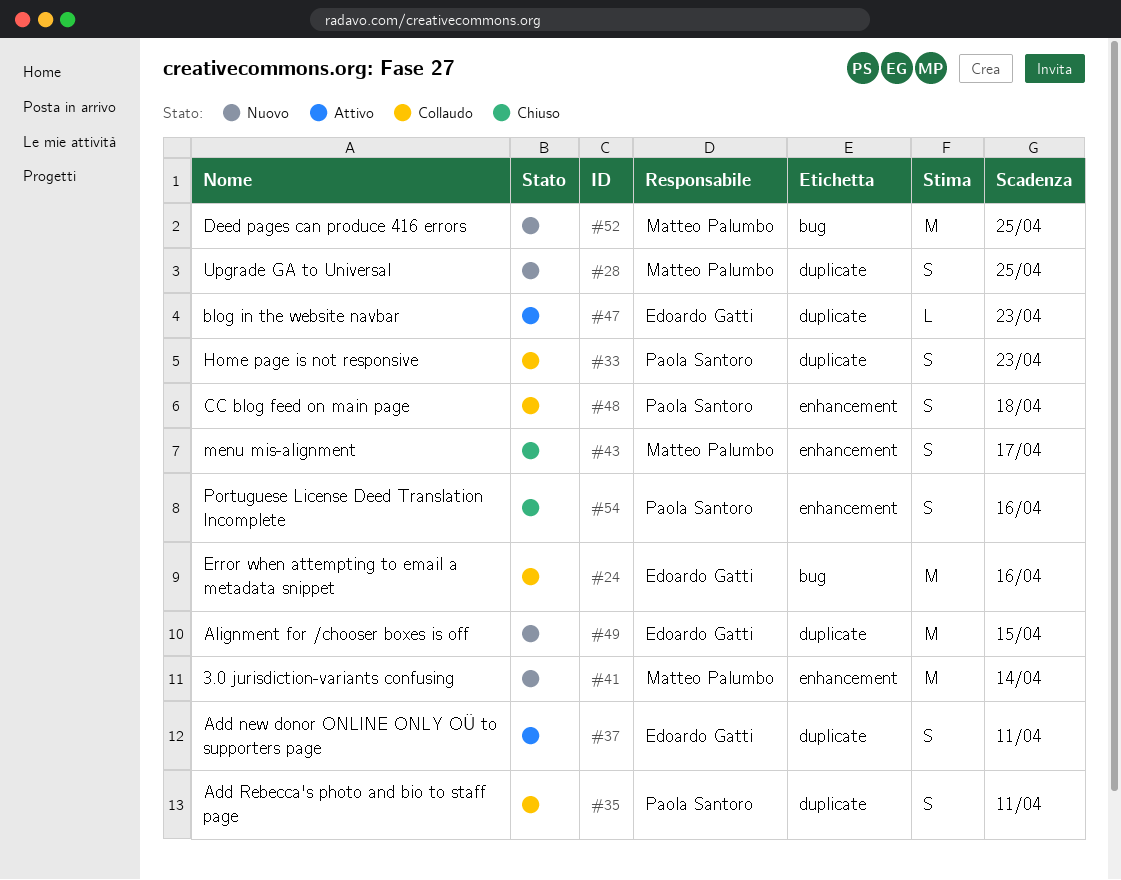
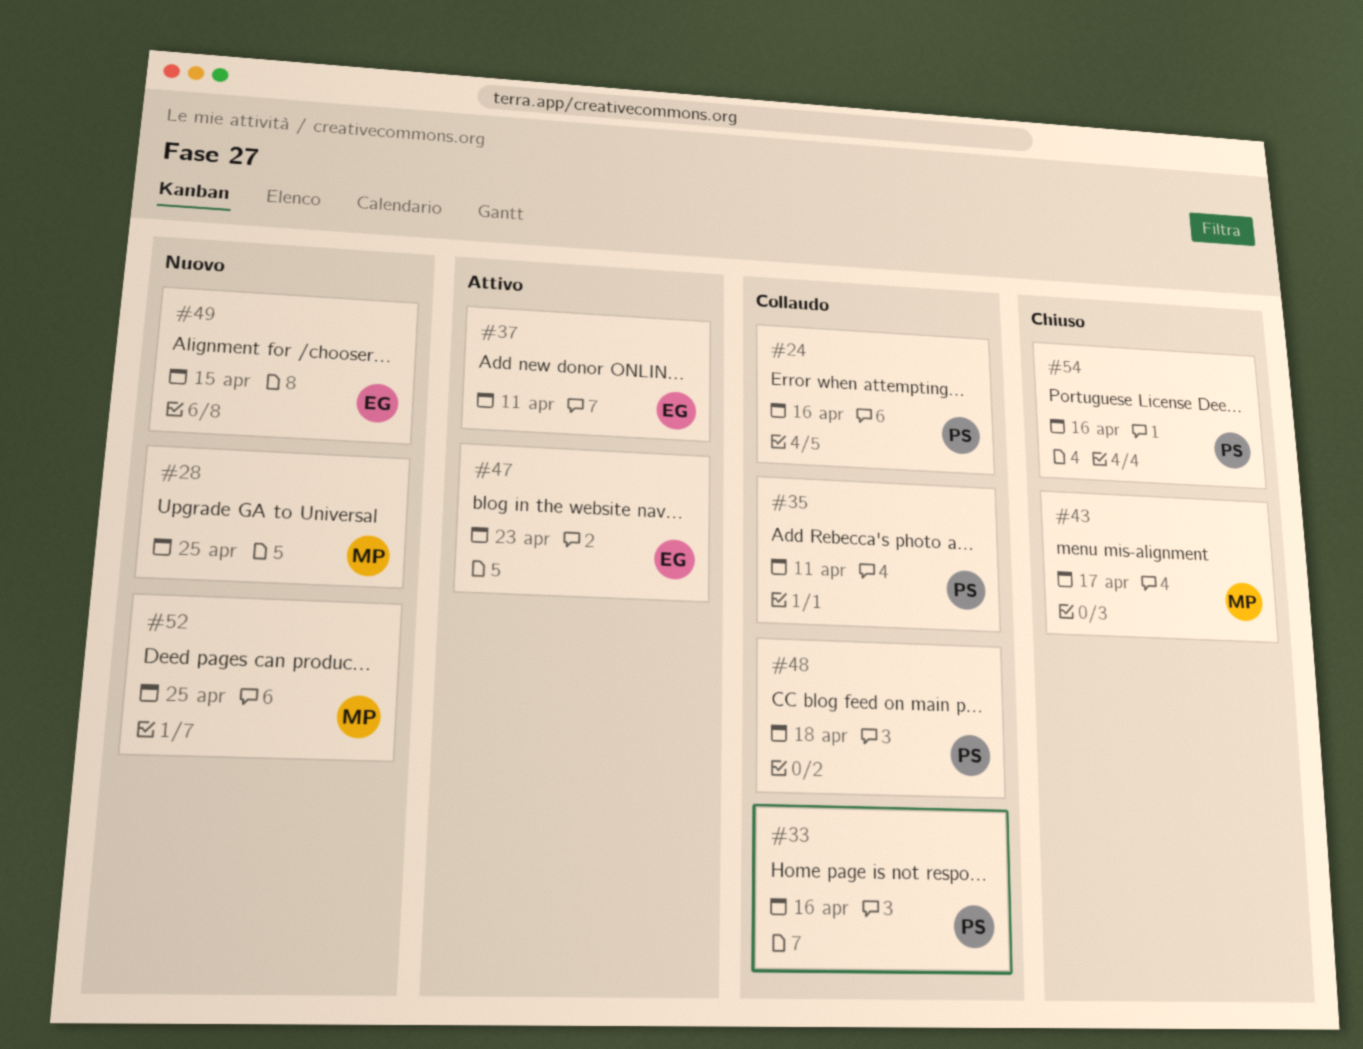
#24, owner: Edoardo Gatti -> Paola Santoro
#33, due: Apr 23 -> Apr 16
#41: present -> none

